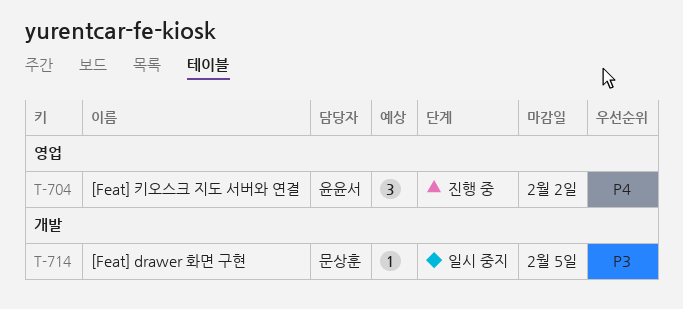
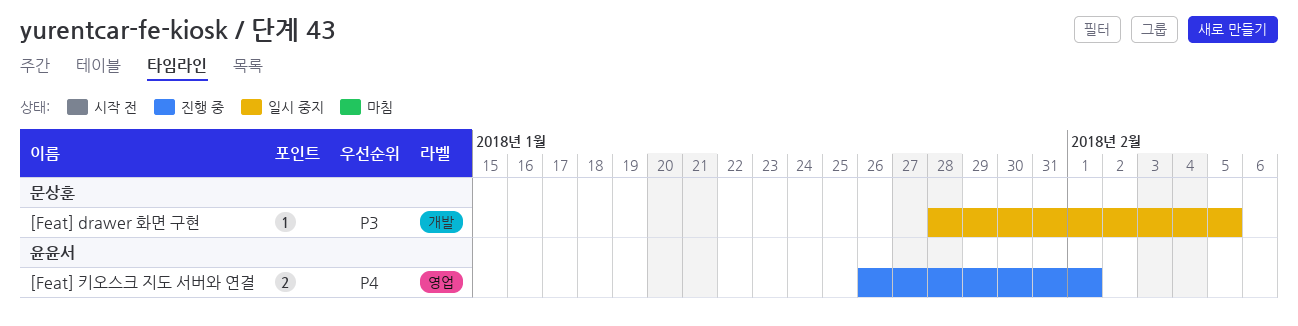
[Feat] 키오스크 지도 서버와 연결, estimate: 3 -> 2
[Feat] 키오스크 지도 서버와 연결, due: Feb 2 -> Feb 1

